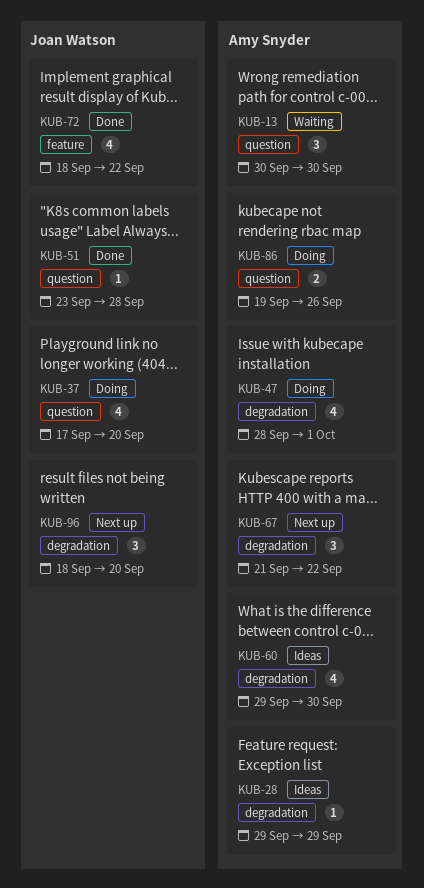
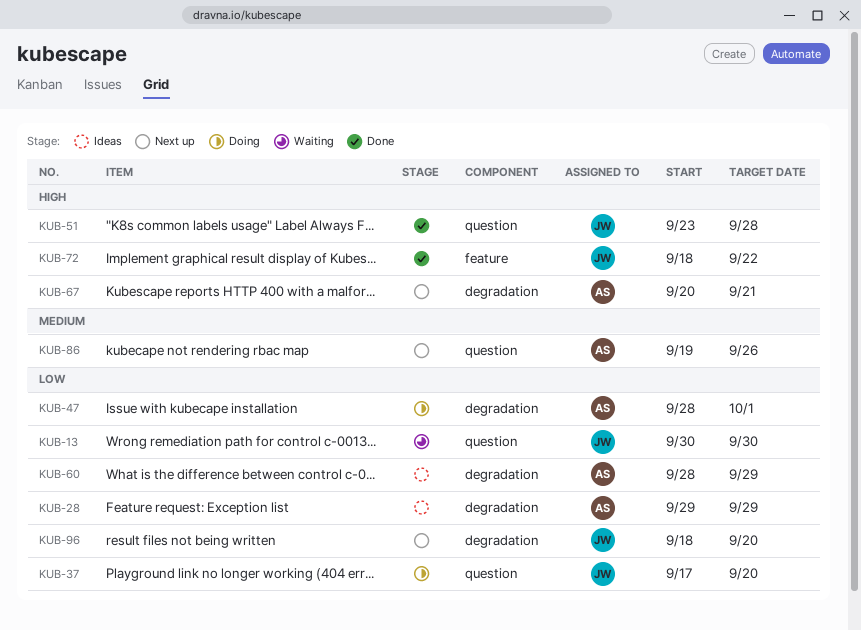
KUB-13, owner: Amy Snyder -> Joan Watson
KUB-60, start: Sep 29 -> Sep 28
KUB-60, due: Sep 30 -> Sep 29
KUB-67, start: Sep 21 -> Sep 20
KUB-67, due: Sep 22 -> Sep 21
KUB-86, status: Doing -> Next up

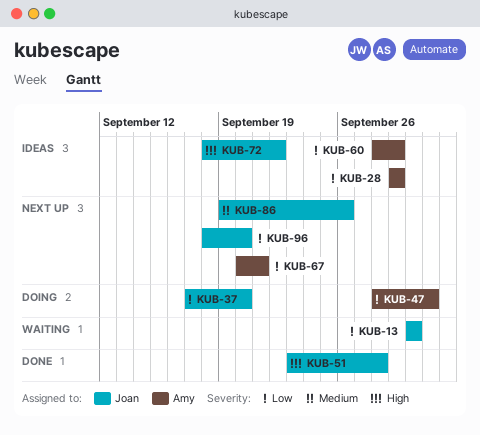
KUB-67, priority: High -> Low
KUB-72, status: Done -> Ideas
KUB-86, owner: Amy -> Joan

